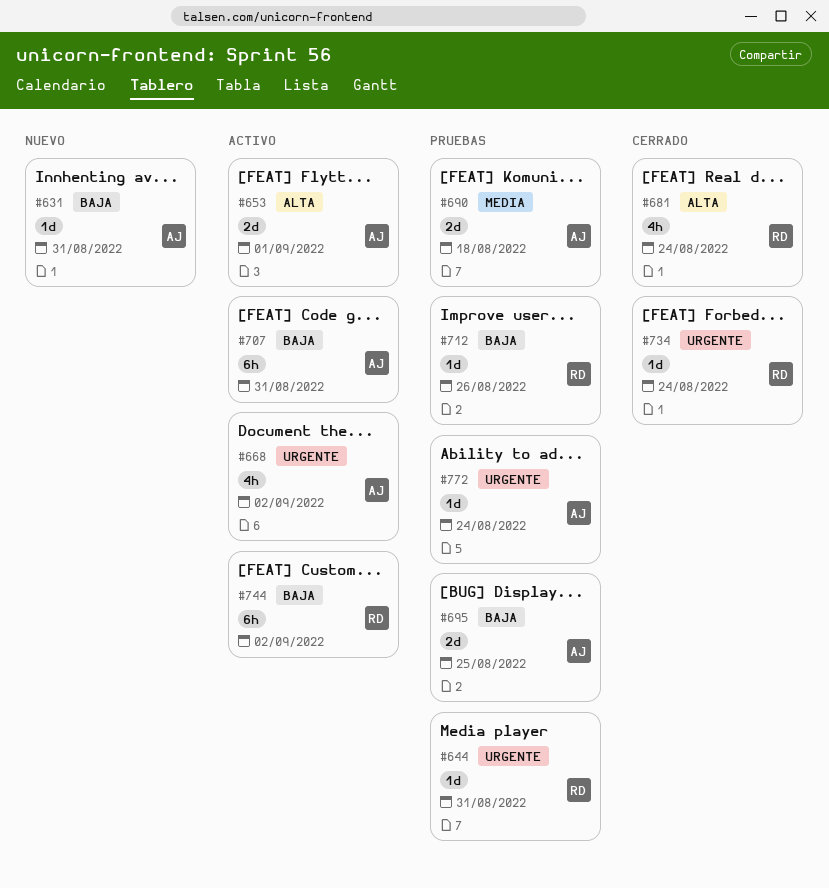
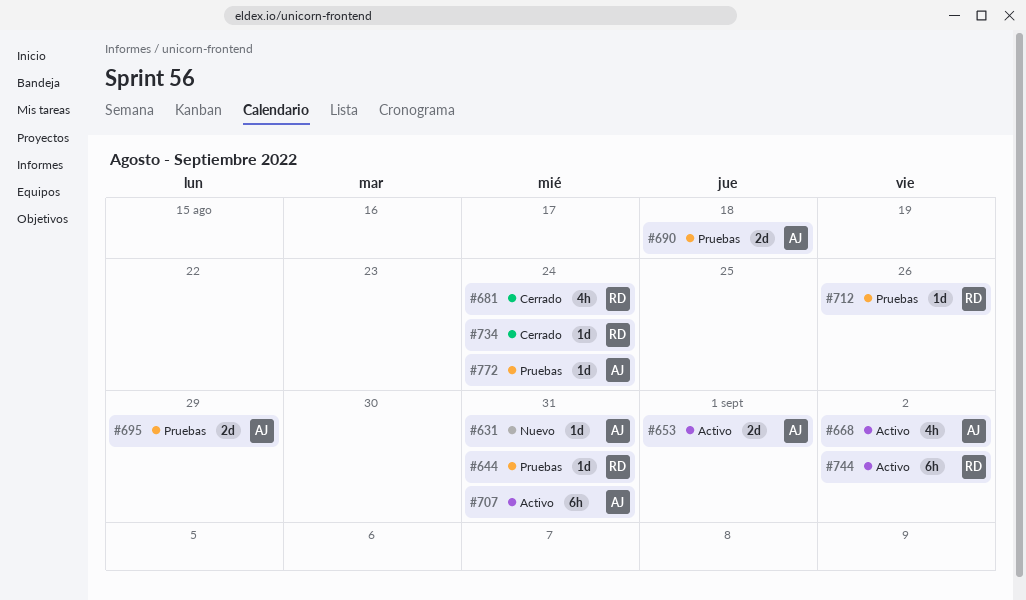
#695, due: Aug 25 -> Aug 29

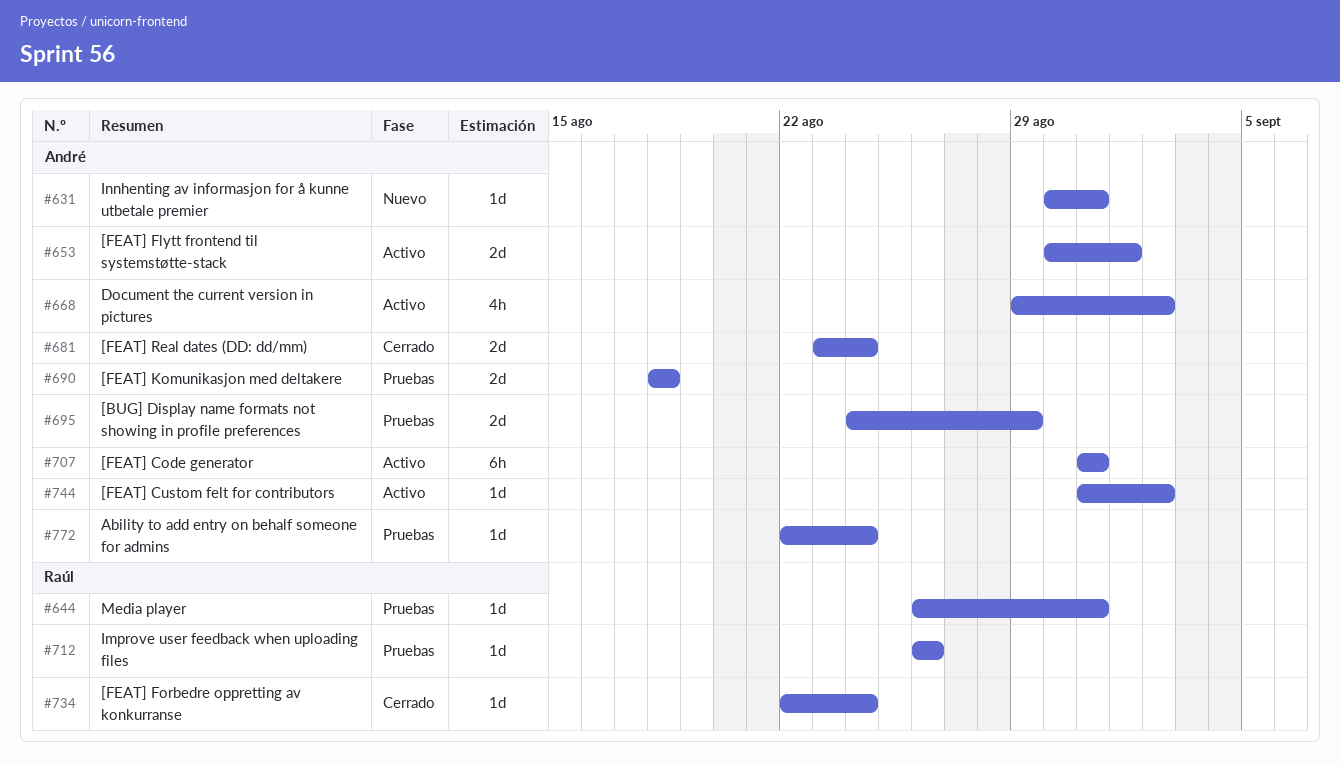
#681, owner: Raúl -> André
#681, estimate: 4h -> 2d
#744, owner: Raúl -> André
#744, estimate: 6h -> 1d

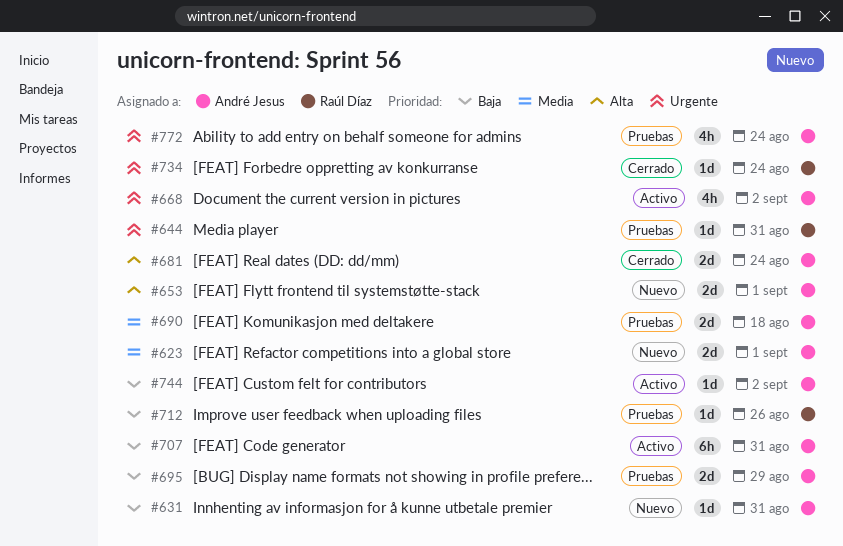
#623: none -> present
#653, status: Activo -> Nuevo
#772, estimate: 1d -> 4h

